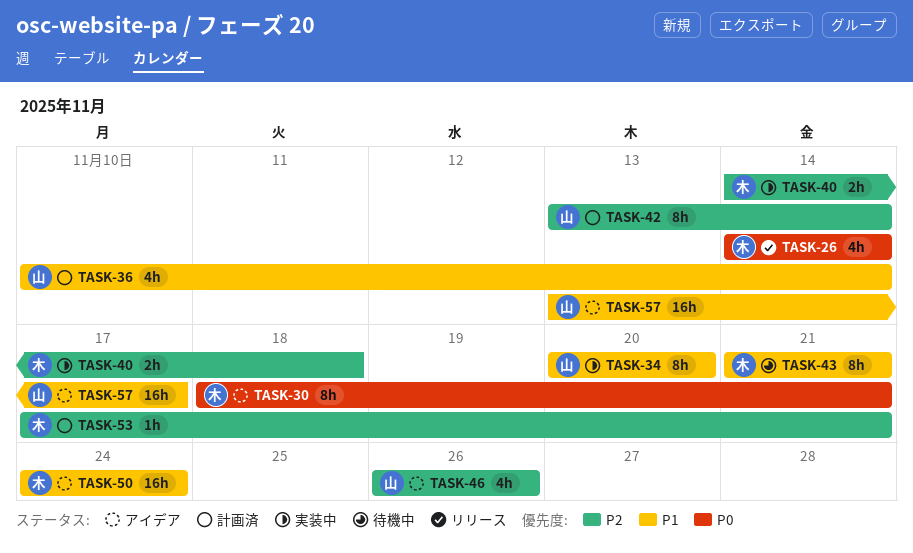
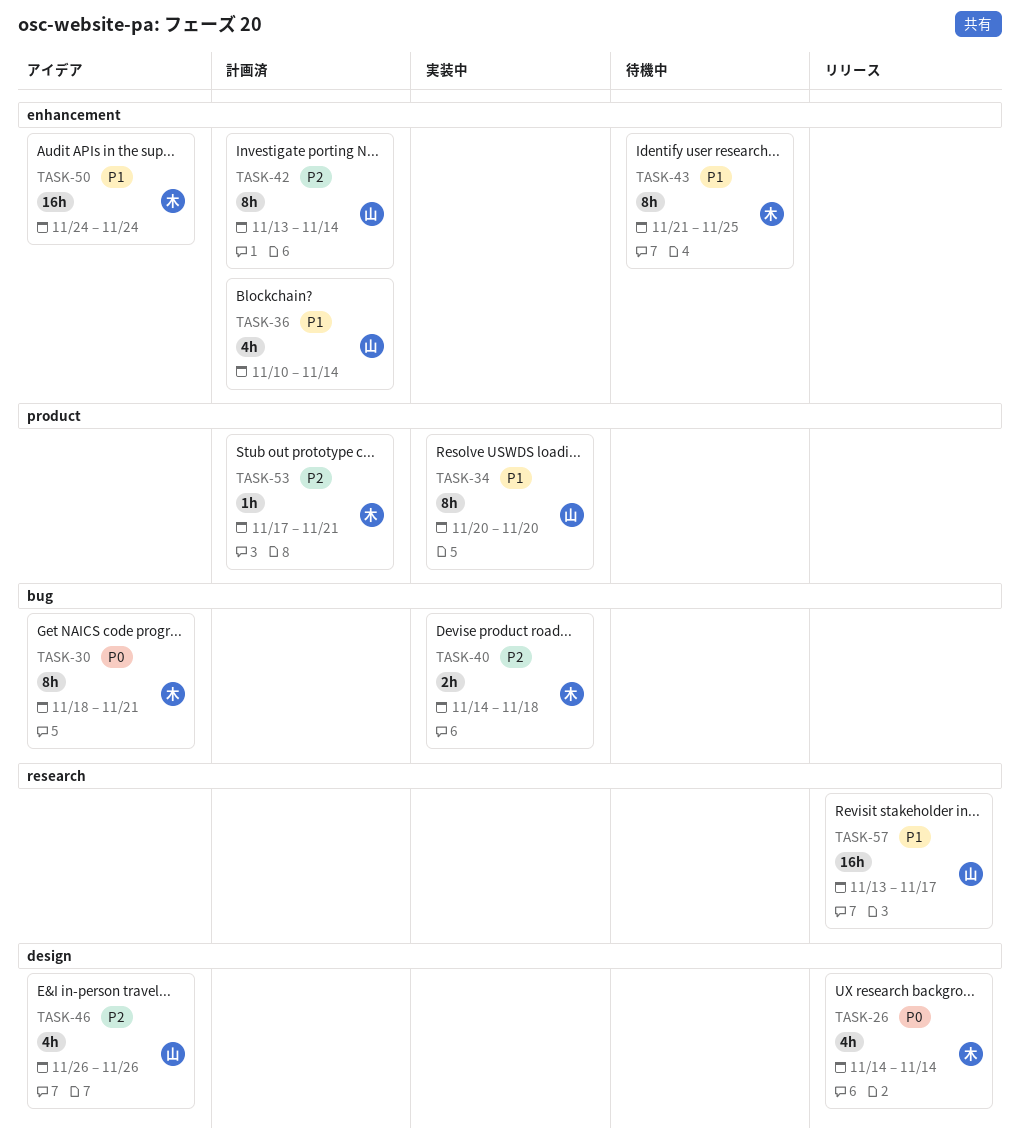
TASK-43, due: Nov 21 -> Nov 25
TASK-57, status: アイデア -> リリース

